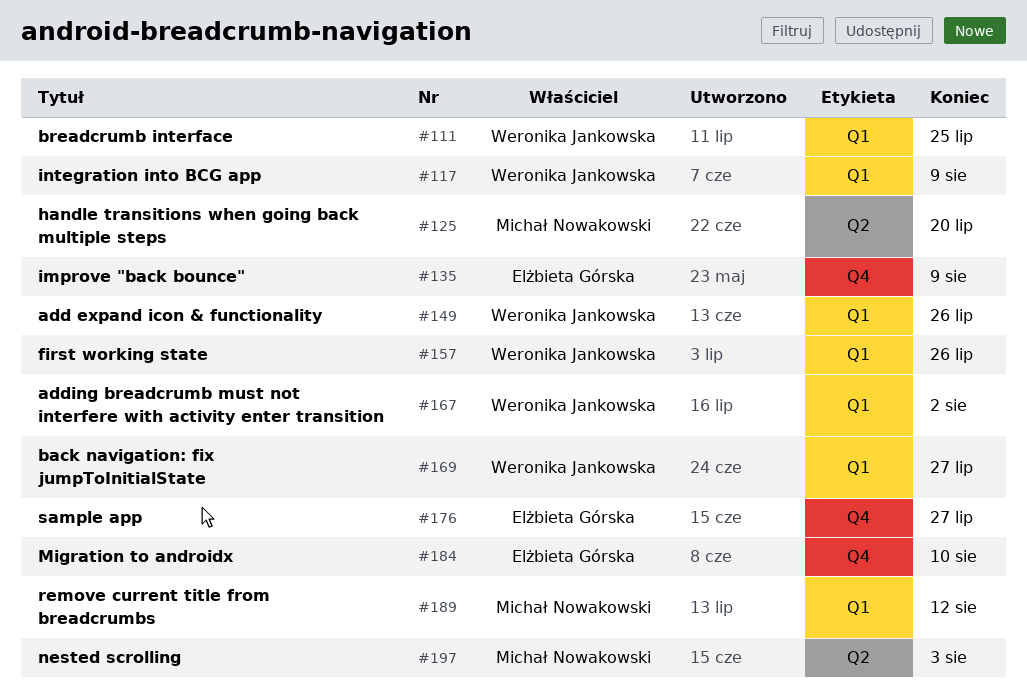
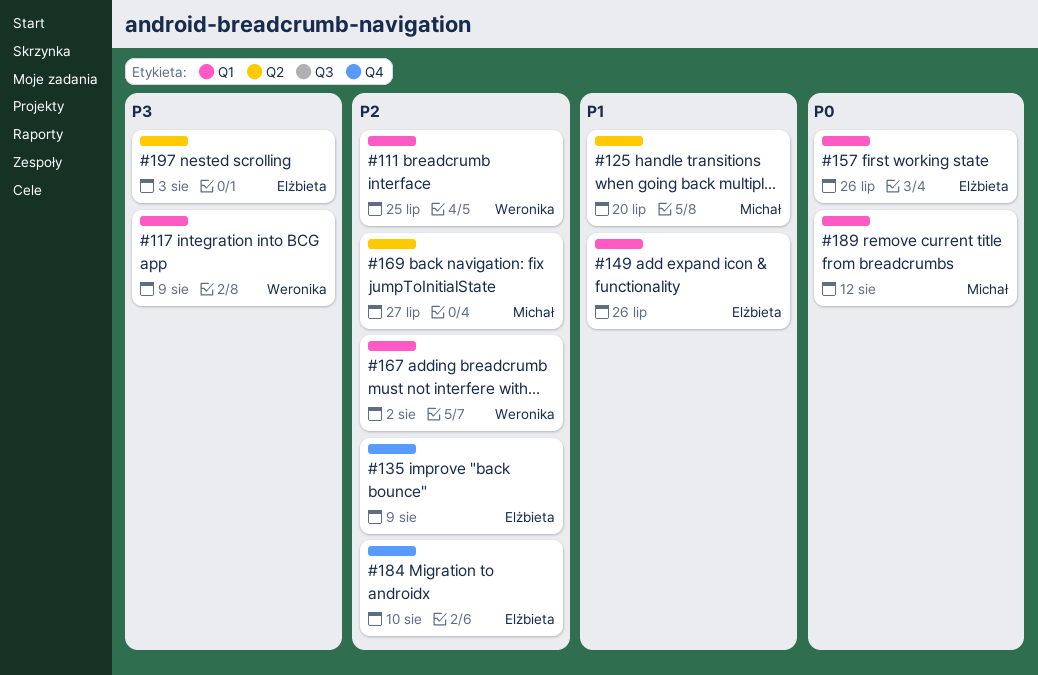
#149, owner: Weronika Jankowska -> Elżbieta Górska
#157, owner: Weronika Jankowska -> Elżbieta Górska
#169, owner: Weronika Jankowska -> Michał Nowakowski
#169, label: Q1 -> Q2
#176: present -> none
#197, owner: Michał Nowakowski -> Elżbieta Górska

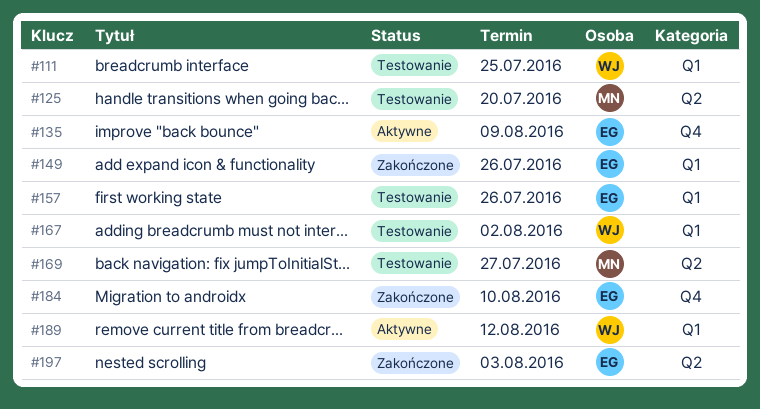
#117: present -> none
#189, owner: Michał -> Weronika

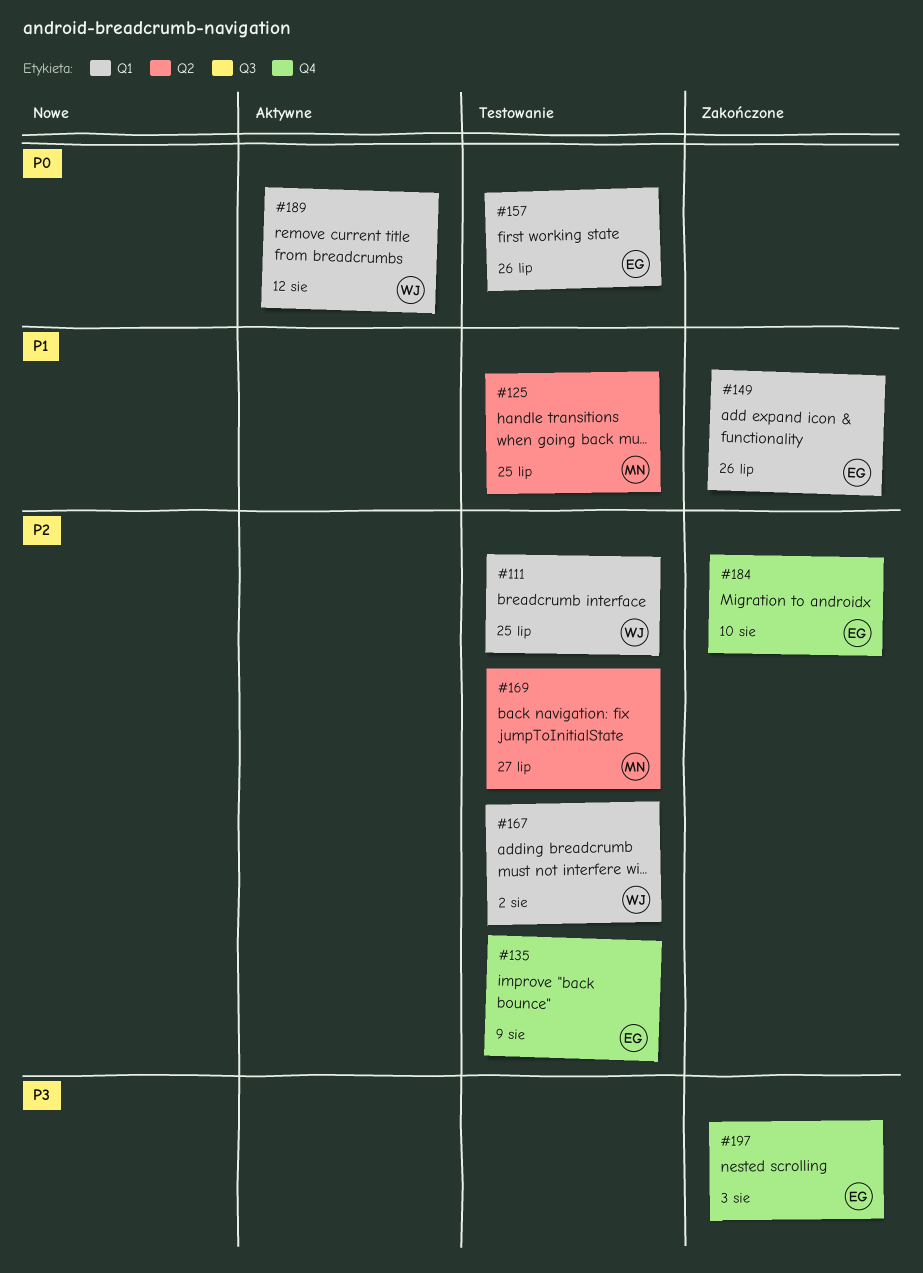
#125, due: Jul 20 -> Jul 25
#135, status: Aktywne -> Testowanie
#197, label: Q2 -> Q4

